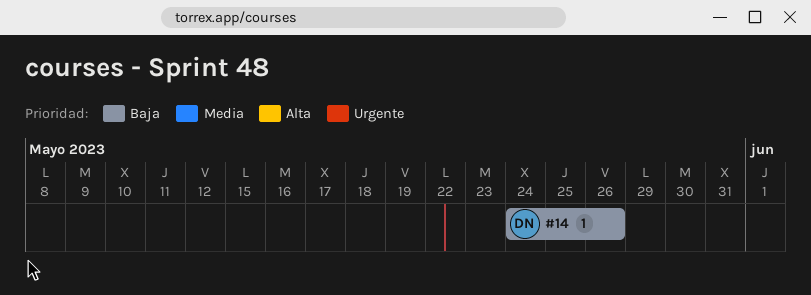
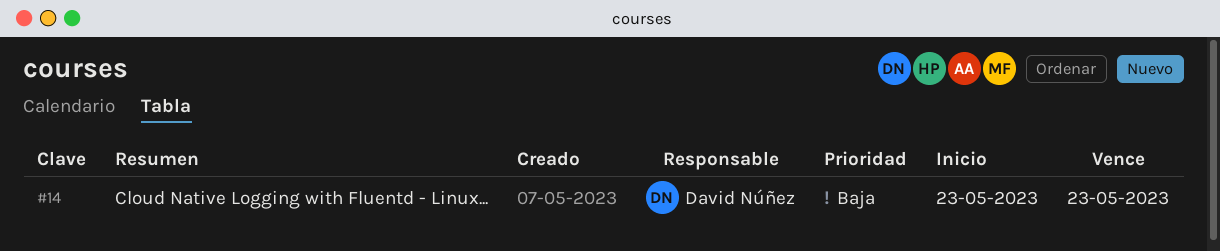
#14, start: May 24 -> May 23
#14, due: May 26 -> May 23

